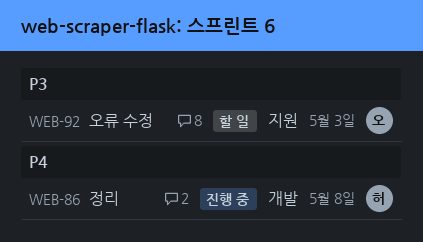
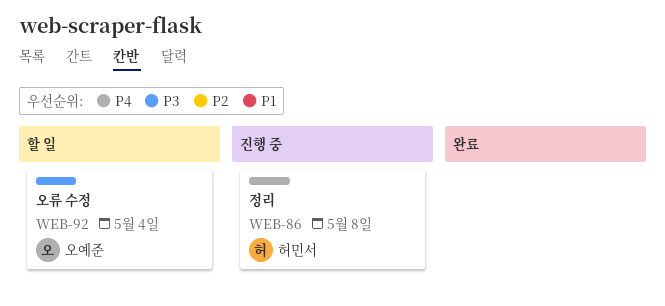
WEB-92, due: May 3 -> May 4

